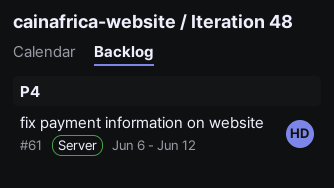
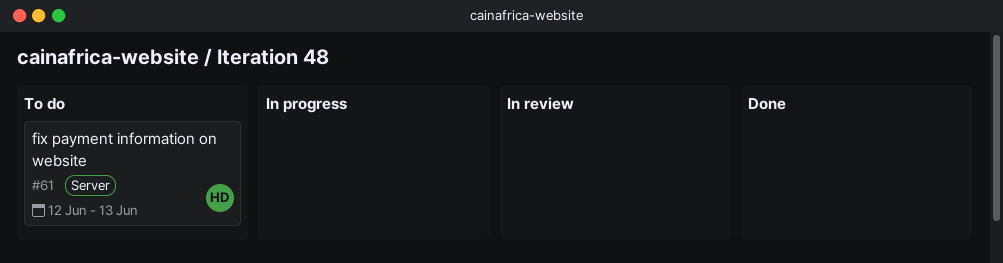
#61, start: Jun 6 -> Jun 12
#61, due: Jun 12 -> Jun 13

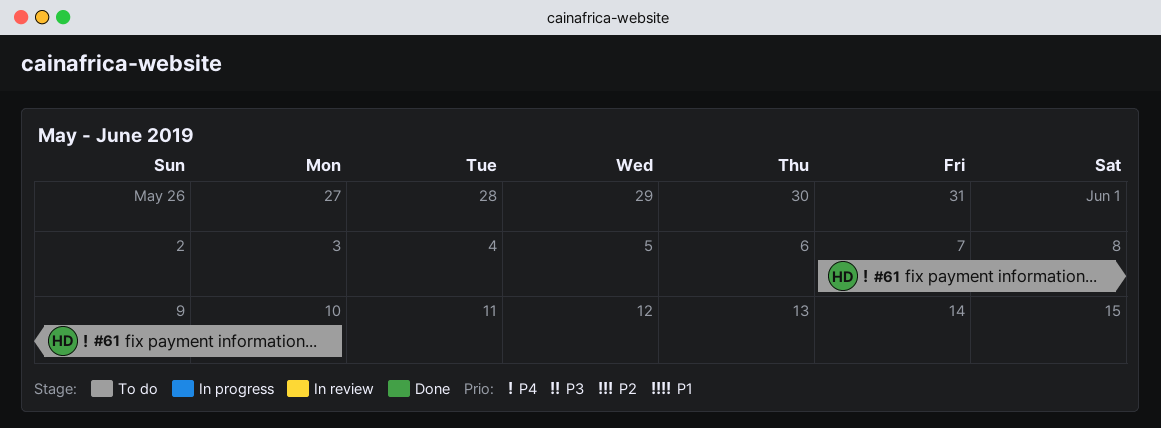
#61, start: Jun 12 -> Jun 7
#61, due: Jun 13 -> Jun 10

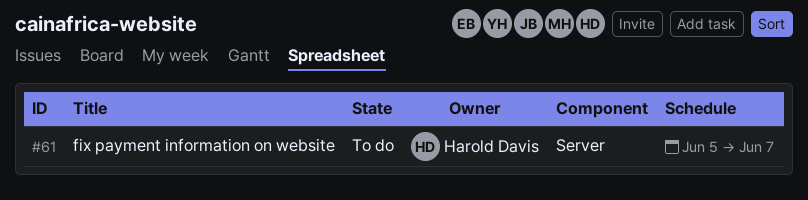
#61, start: Jun 7 -> Jun 5
#61, due: Jun 10 -> Jun 7

